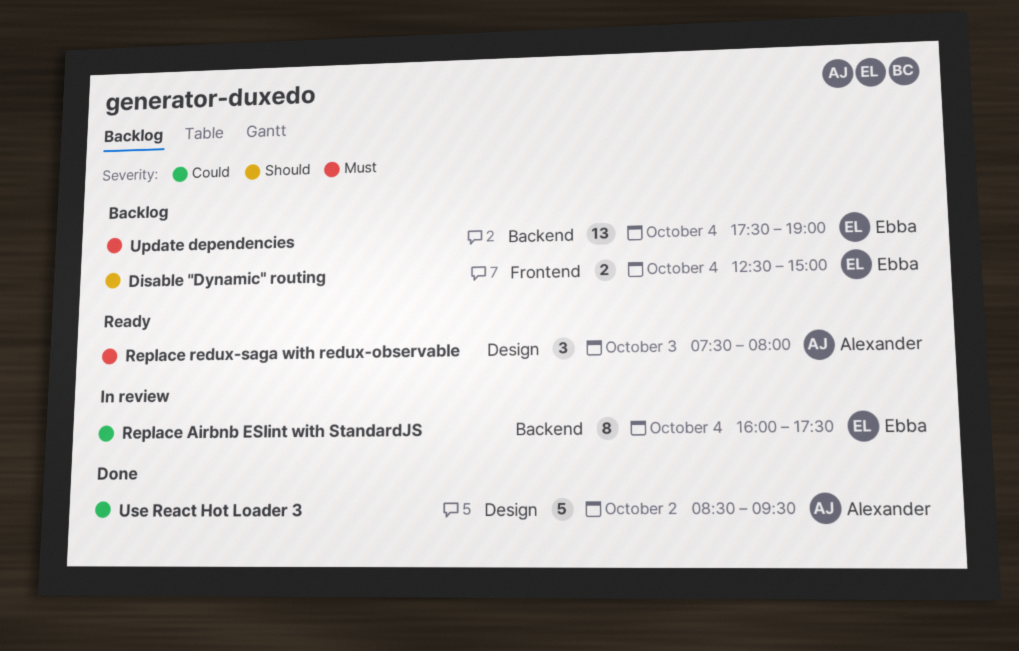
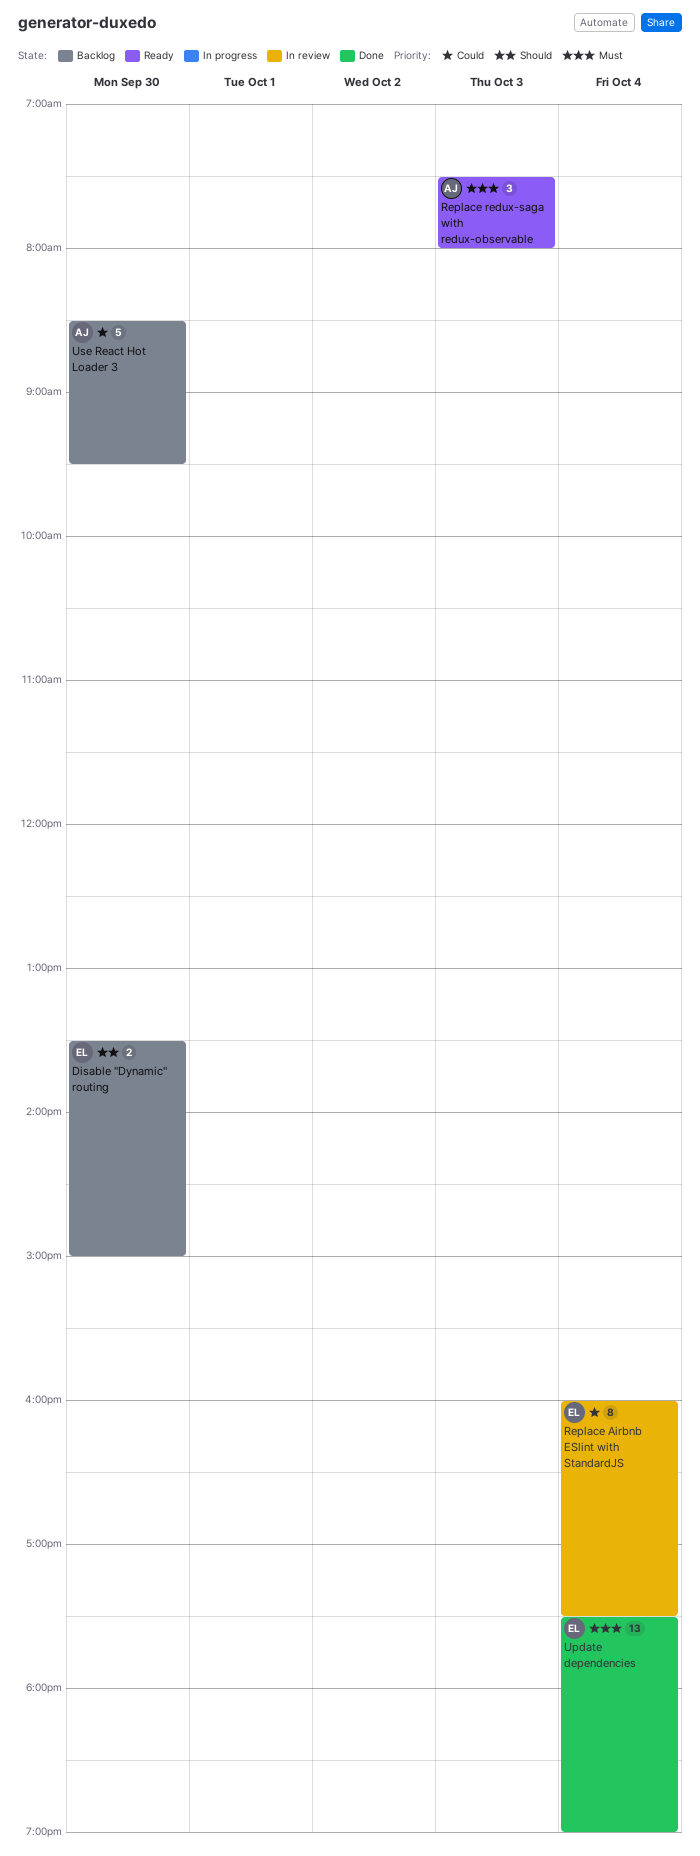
Disable "Dynamic" routing, day: Oct 4 -> Sep 30
Disable "Dynamic" routing, begins: 12:30 -> 13:30
Update dependencies, status: Backlog -> Done
Use React Hot Loader 3, status: Done -> Backlog
Use React Hot Loader 3, day: Oct 2 -> Sep 30

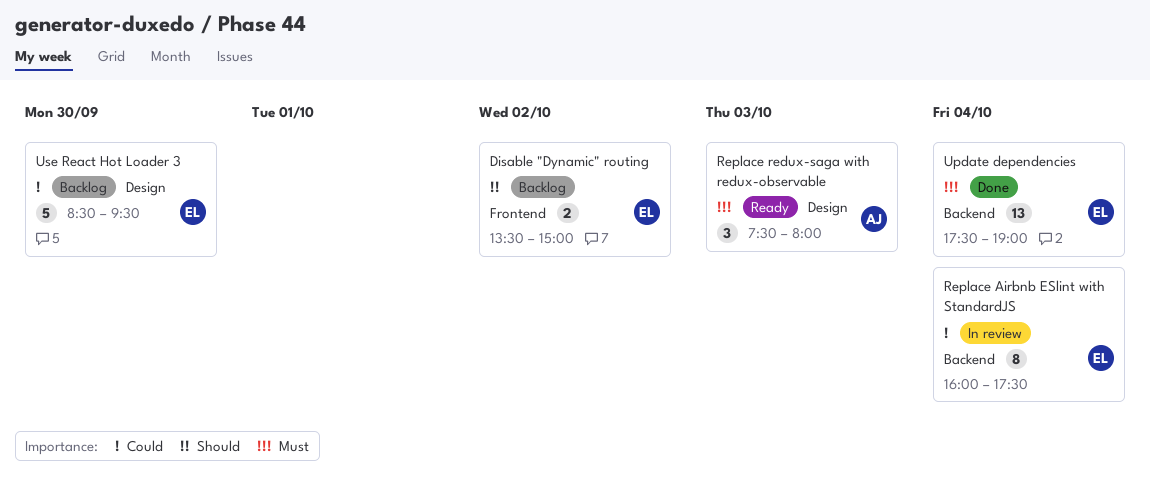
Disable "Dynamic" routing, day: Sep 30 -> Oct 2
Use React Hot Loader 3, owner: AJ -> EL

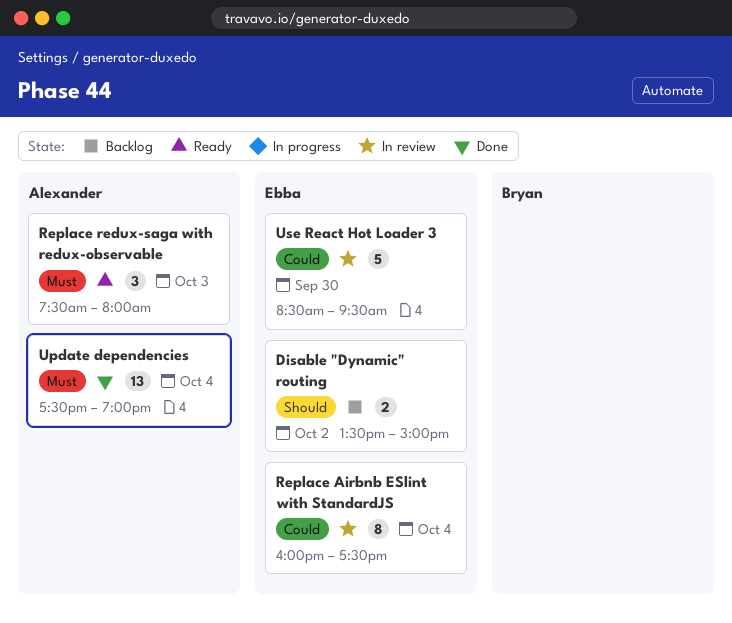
Update dependencies, owner: Ebba -> Alexander
Use React Hot Loader 3, status: Backlog -> In review

